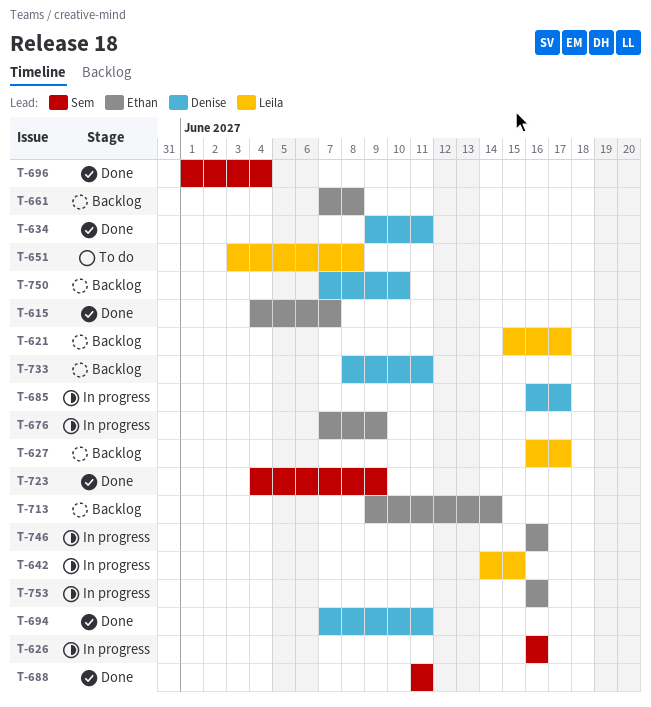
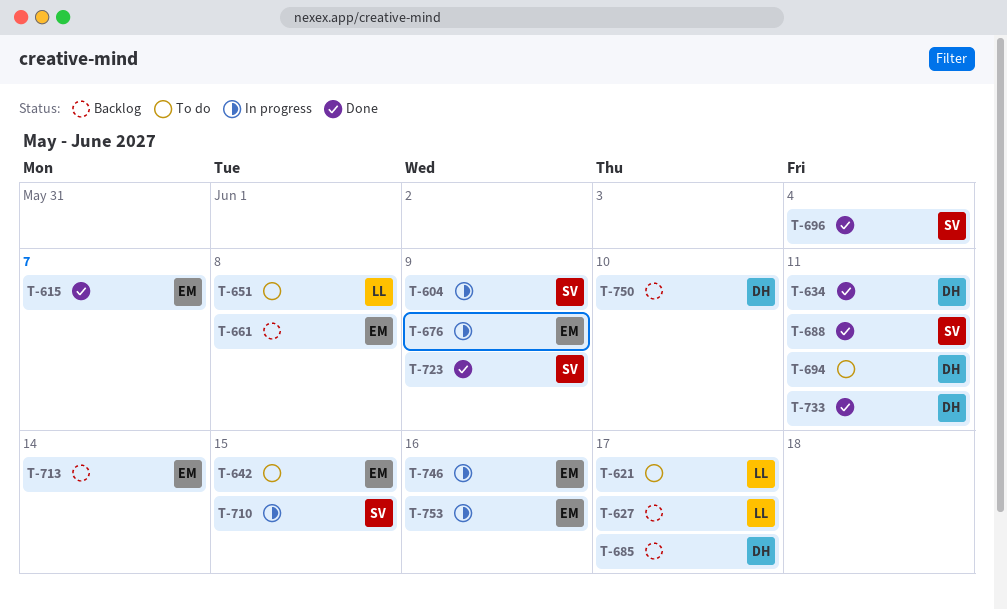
T-604: none -> present
T-621, status: Backlog -> To do
T-626: present -> none
T-642, status: In progress -> To do
T-642, owner: Leila -> Ethan
T-685, status: In progress -> Backlog
T-694, status: Done -> To do
T-710: none -> present
T-733, status: Backlog -> Done

